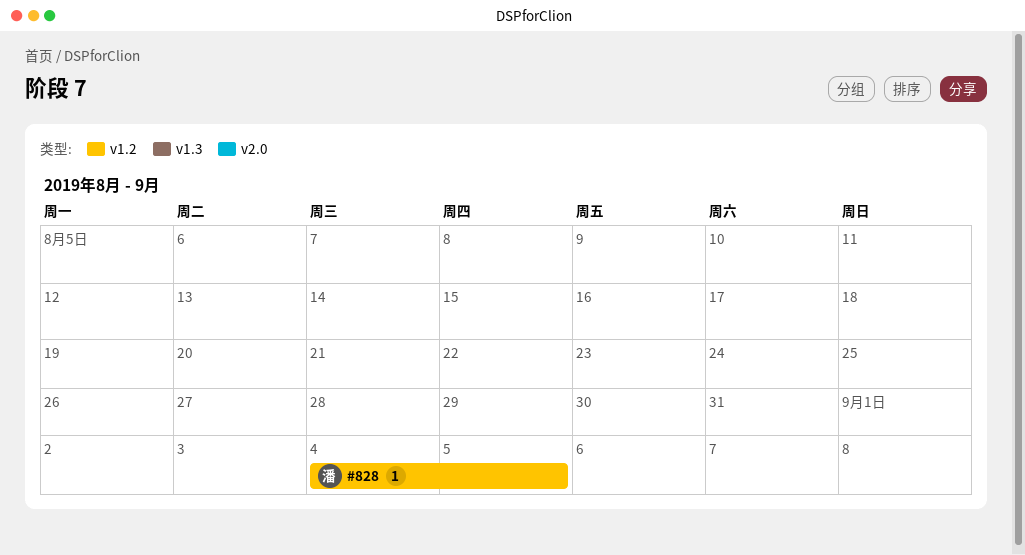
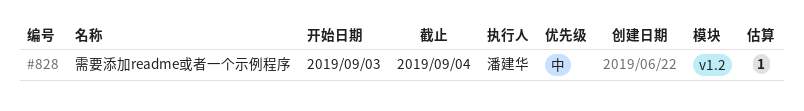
#828, start: Sep 4 -> Sep 3
#828, due: Sep 5 -> Sep 4

